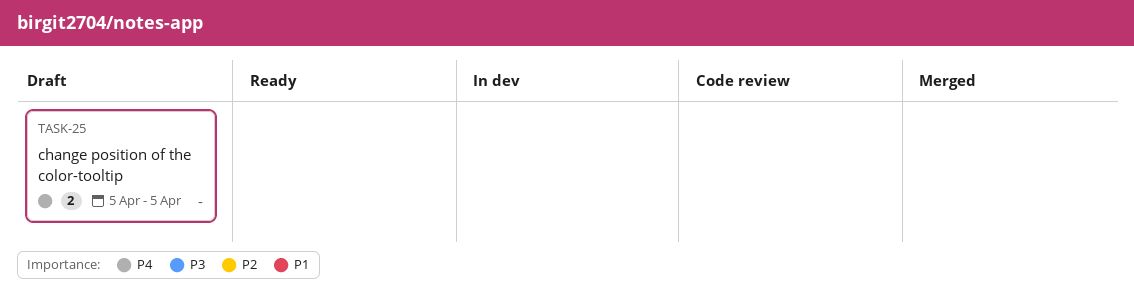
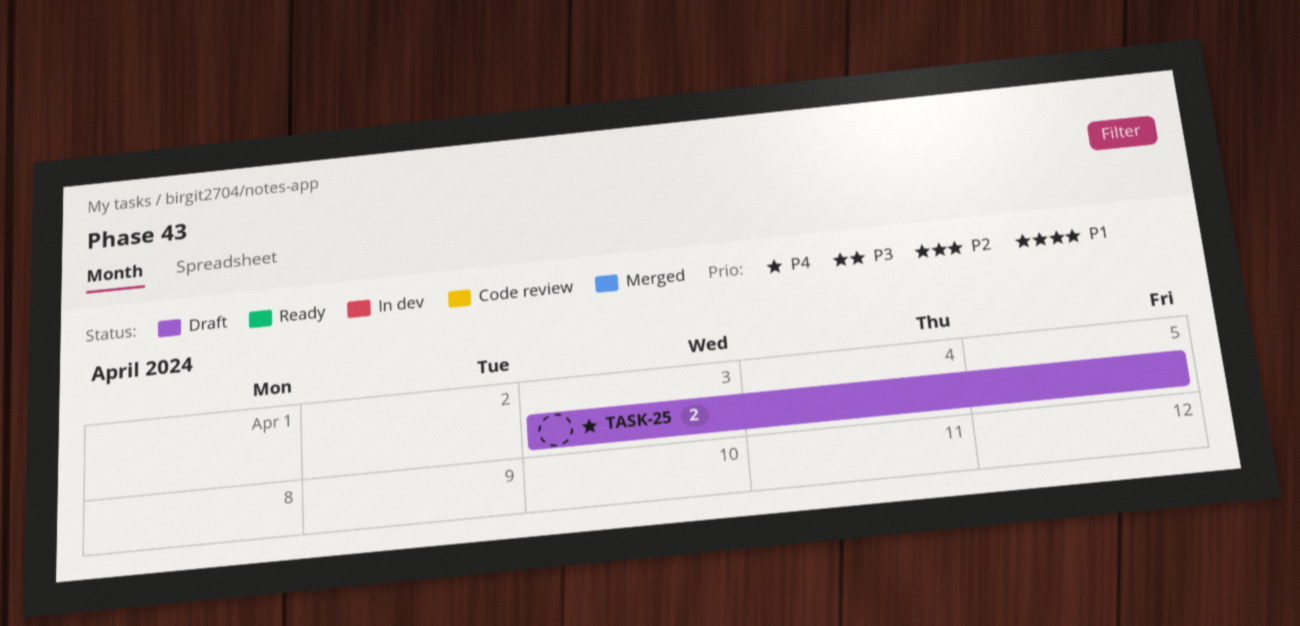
TASK-25, start: Apr 5 -> Apr 3

